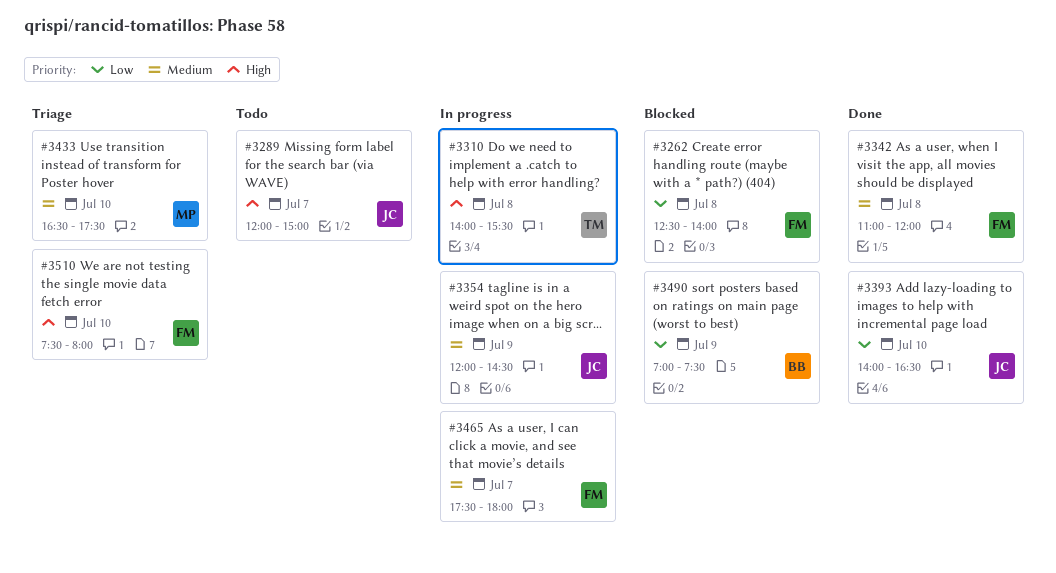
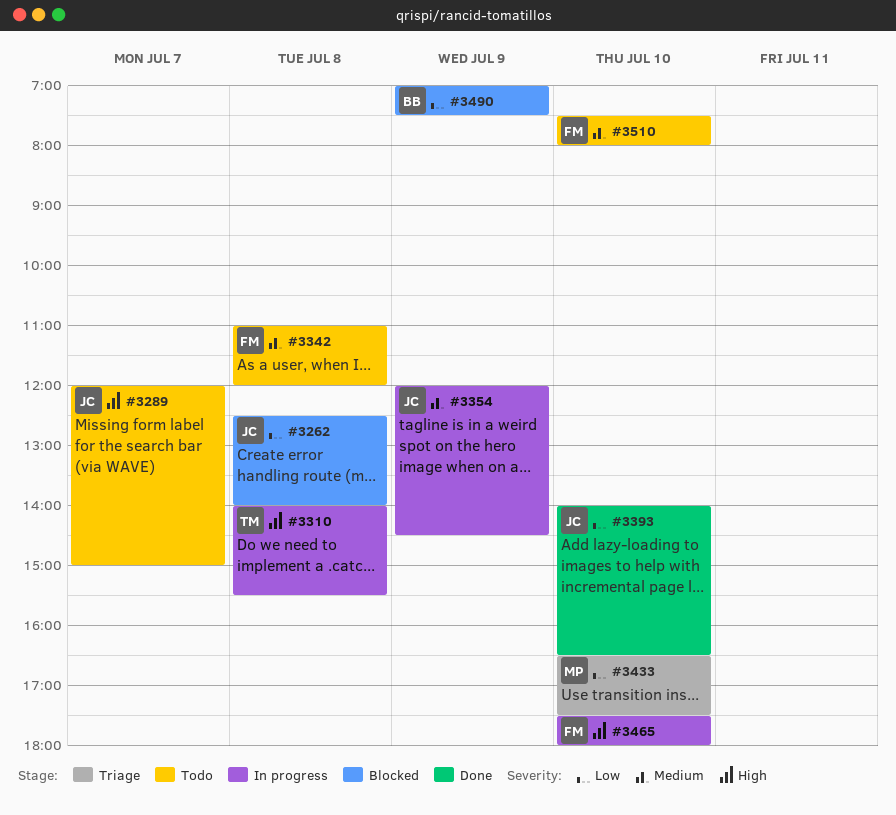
#3262, owner: FM -> JC
#3342, status: Done -> Todo
#3433, priority: Medium -> Low
#3465, priority: Medium -> High
#3465, day: Jul 7 -> Jul 10
#3510, status: Triage -> Todo
#3510, priority: High -> Medium

